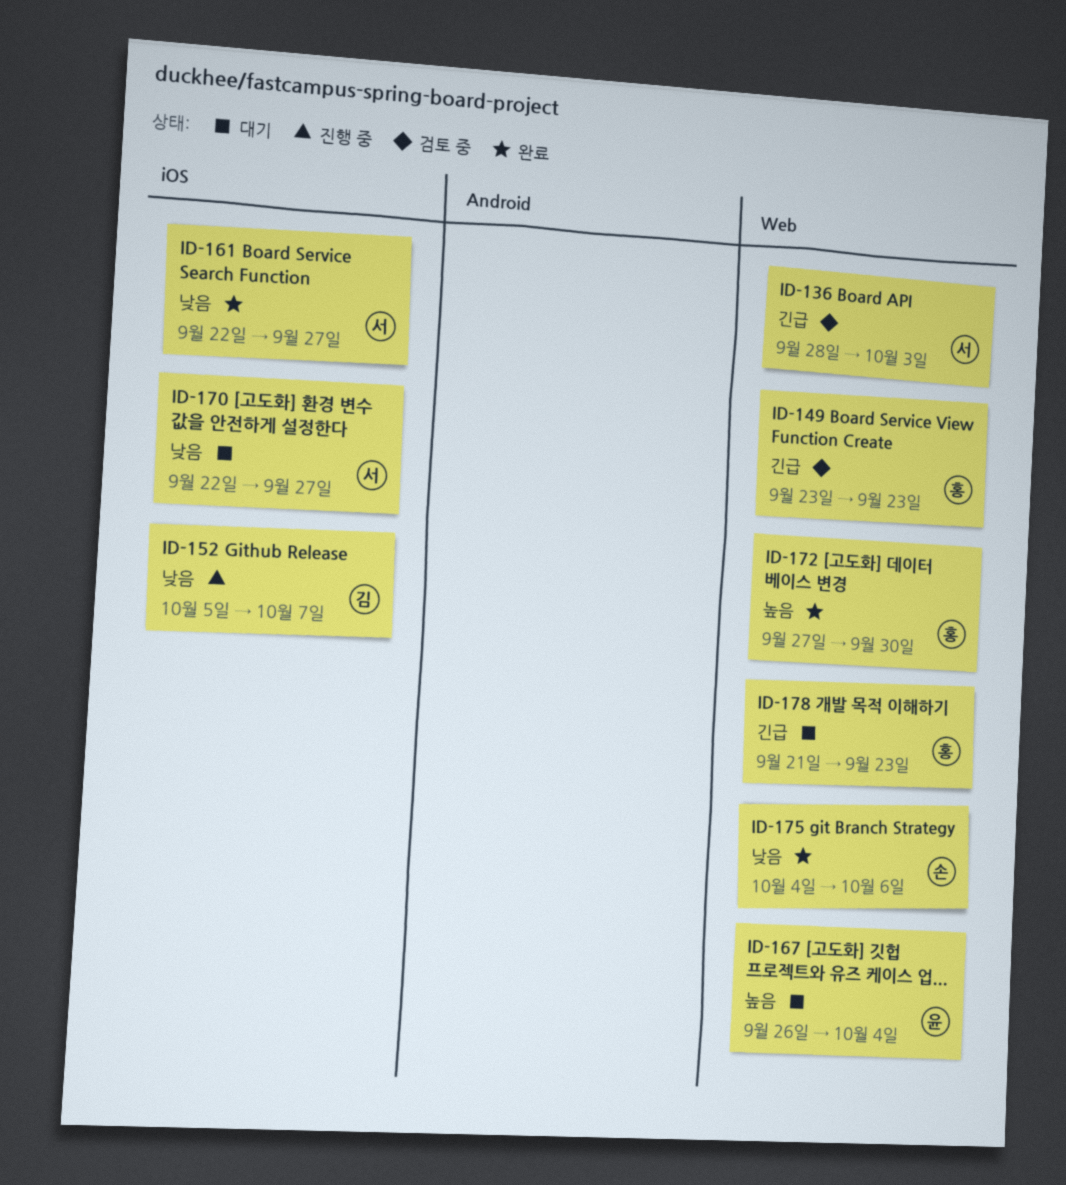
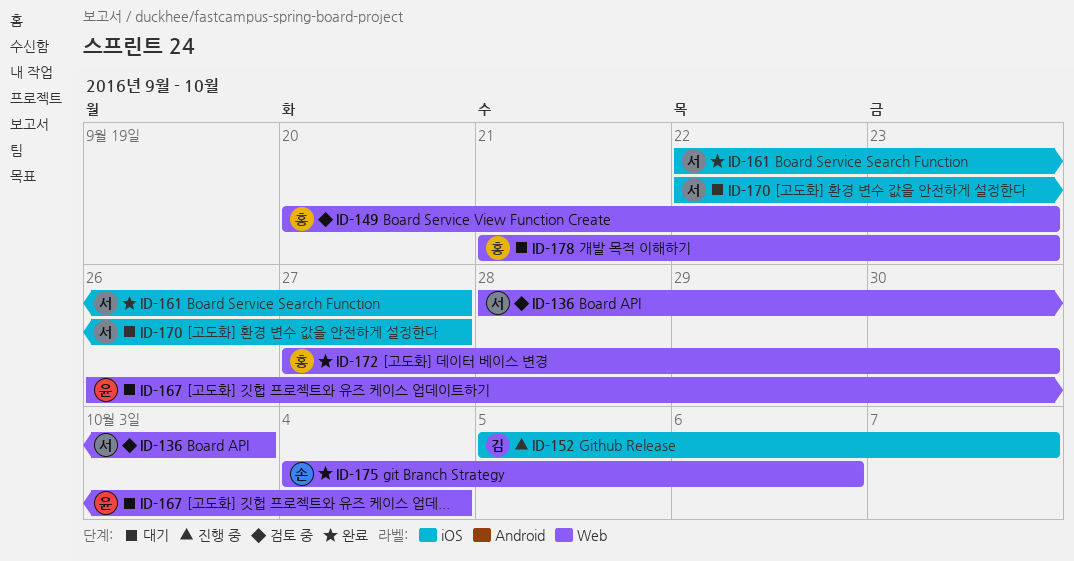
ID-149, start: Sep 23 -> Sep 20

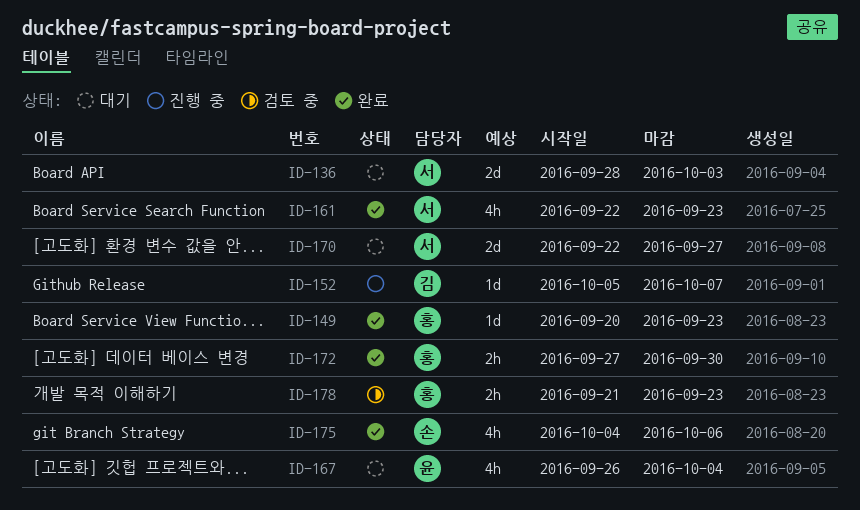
ID-136, status: 검토 중 -> 대기
ID-149, status: 검토 중 -> 완료
ID-161, due: Sep 27 -> Sep 23
ID-178, status: 대기 -> 검토 중

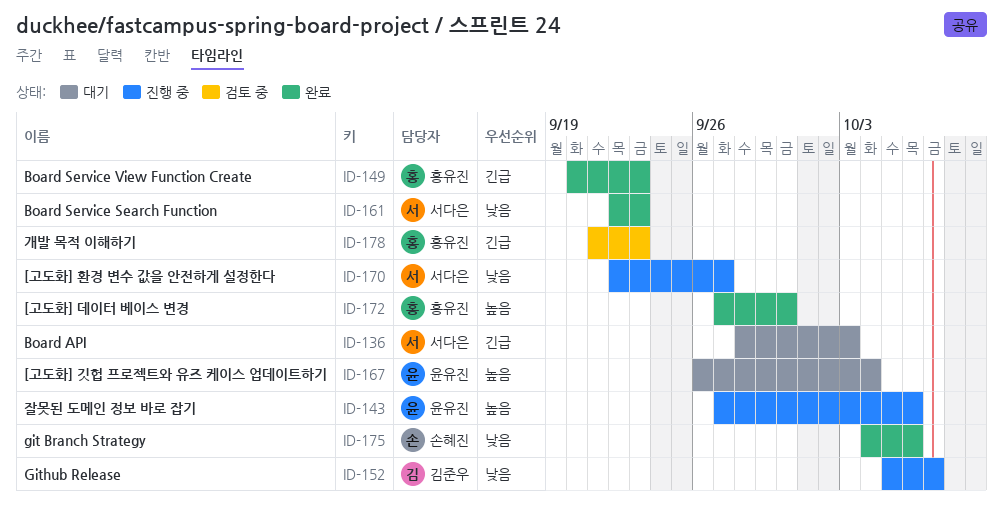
ID-143: none -> present
ID-170, status: 대기 -> 진행 중

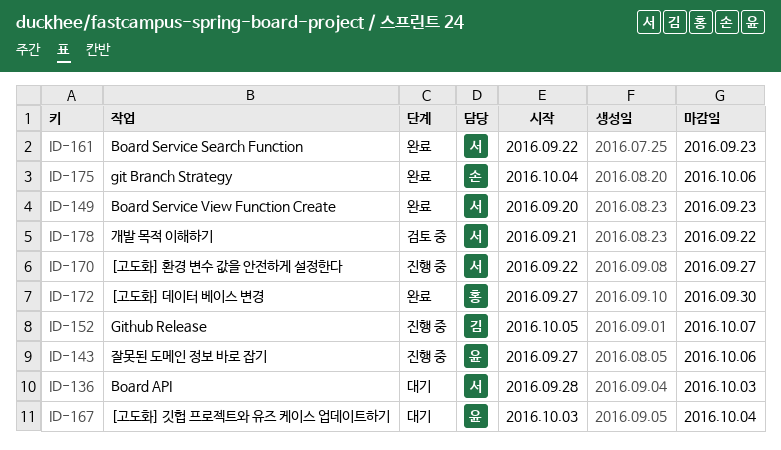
ID-149, owner: 홍유진 -> 서다은
ID-167, start: Sep 26 -> Oct 3
ID-178, owner: 홍유진 -> 서다은
ID-178, due: Sep 23 -> Sep 22

